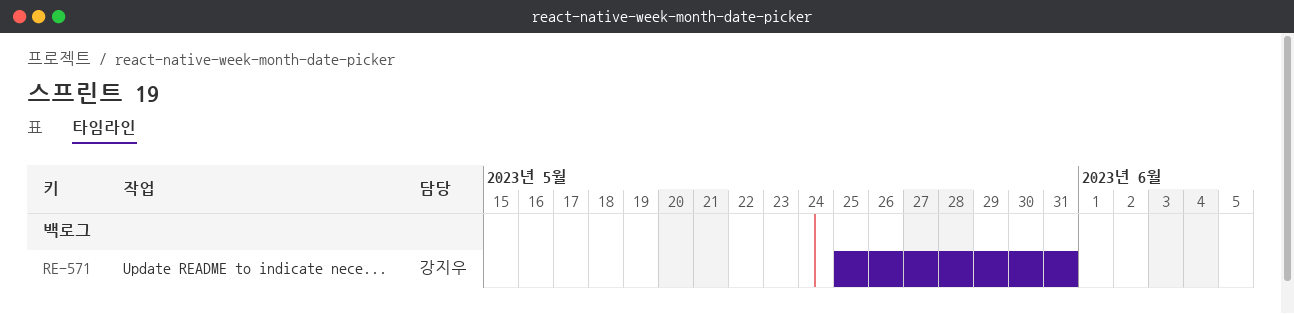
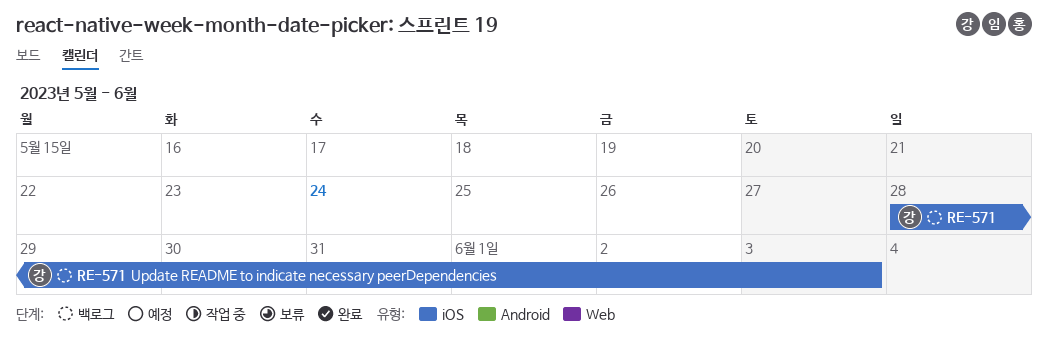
RE-571, start: May 25 -> May 28
RE-571, due: May 31 -> Jun 3

